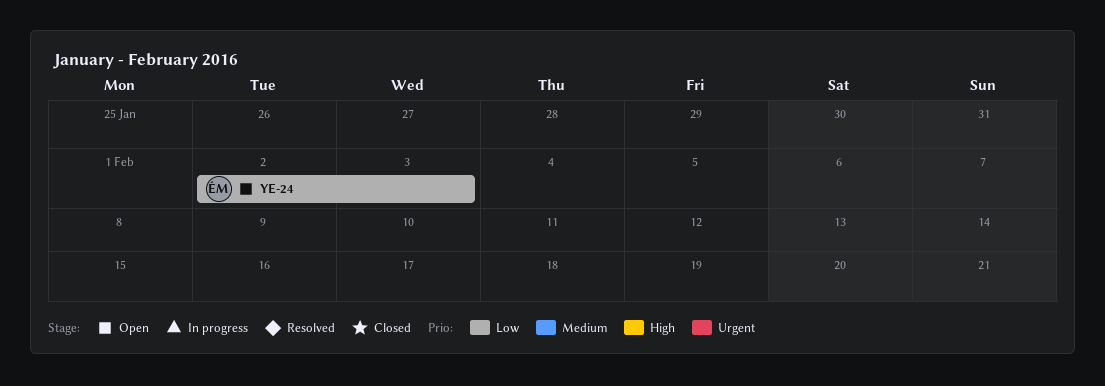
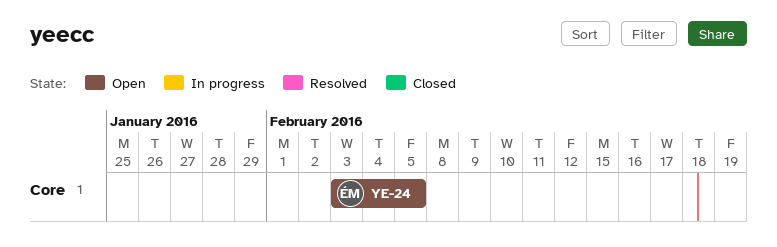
YE-24, start: Feb 2 -> Feb 3
YE-24, due: Feb 3 -> Feb 5

